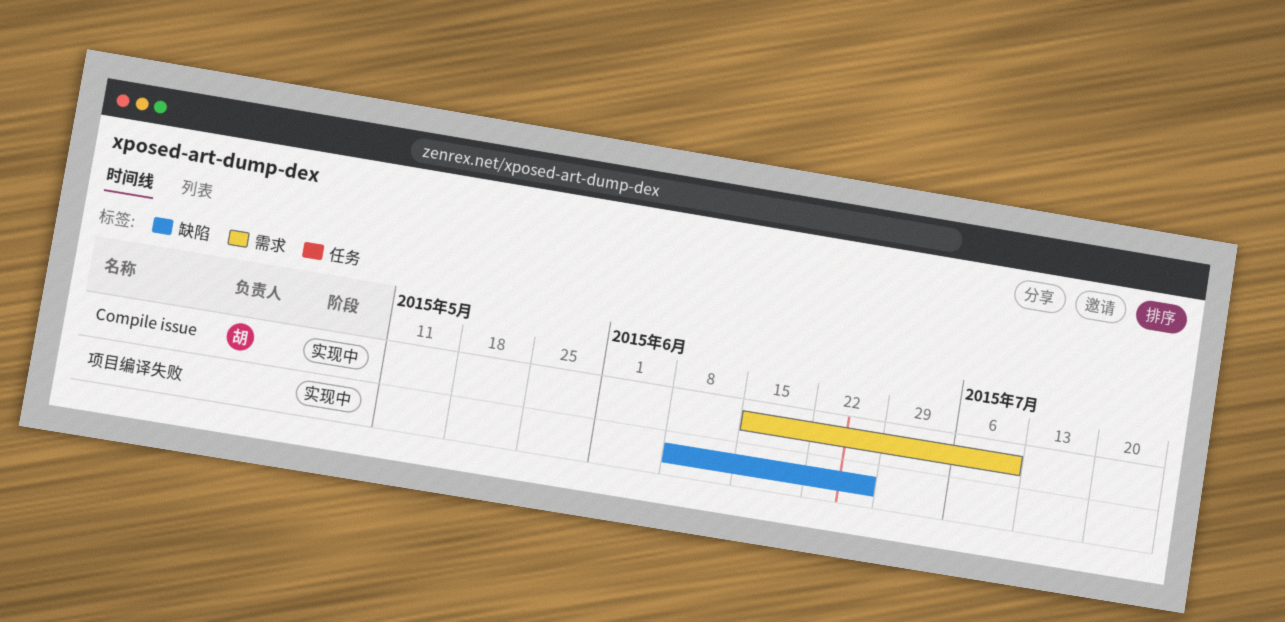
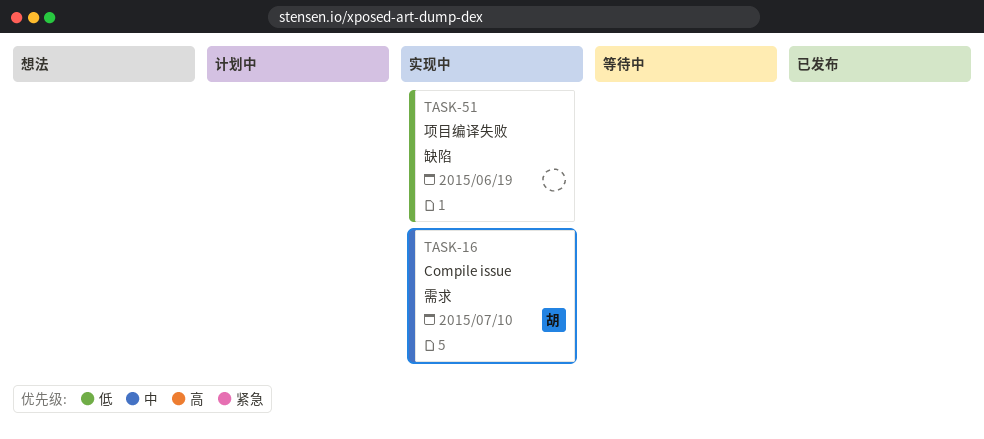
项目编译失败, due: Jun 26 -> Jun 19

